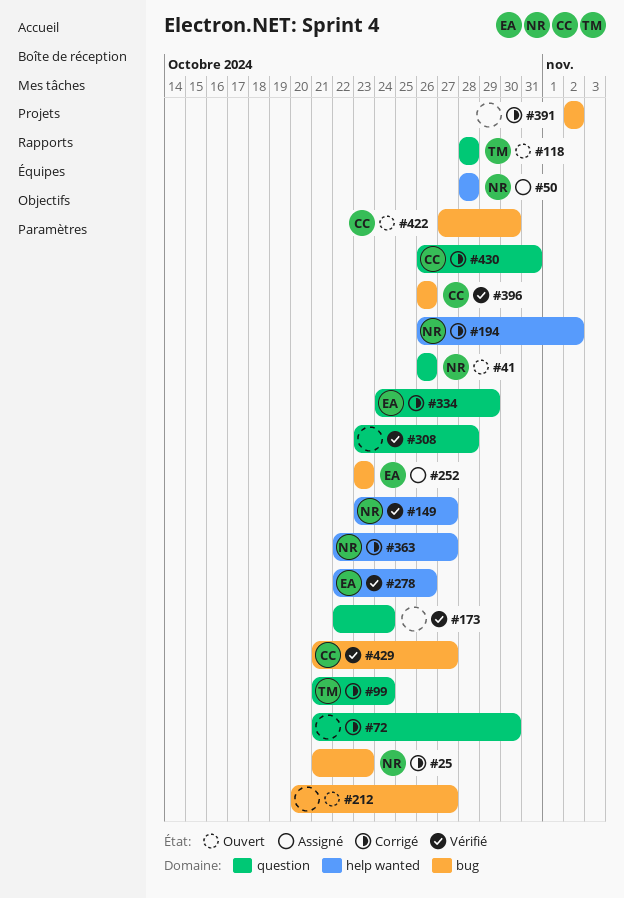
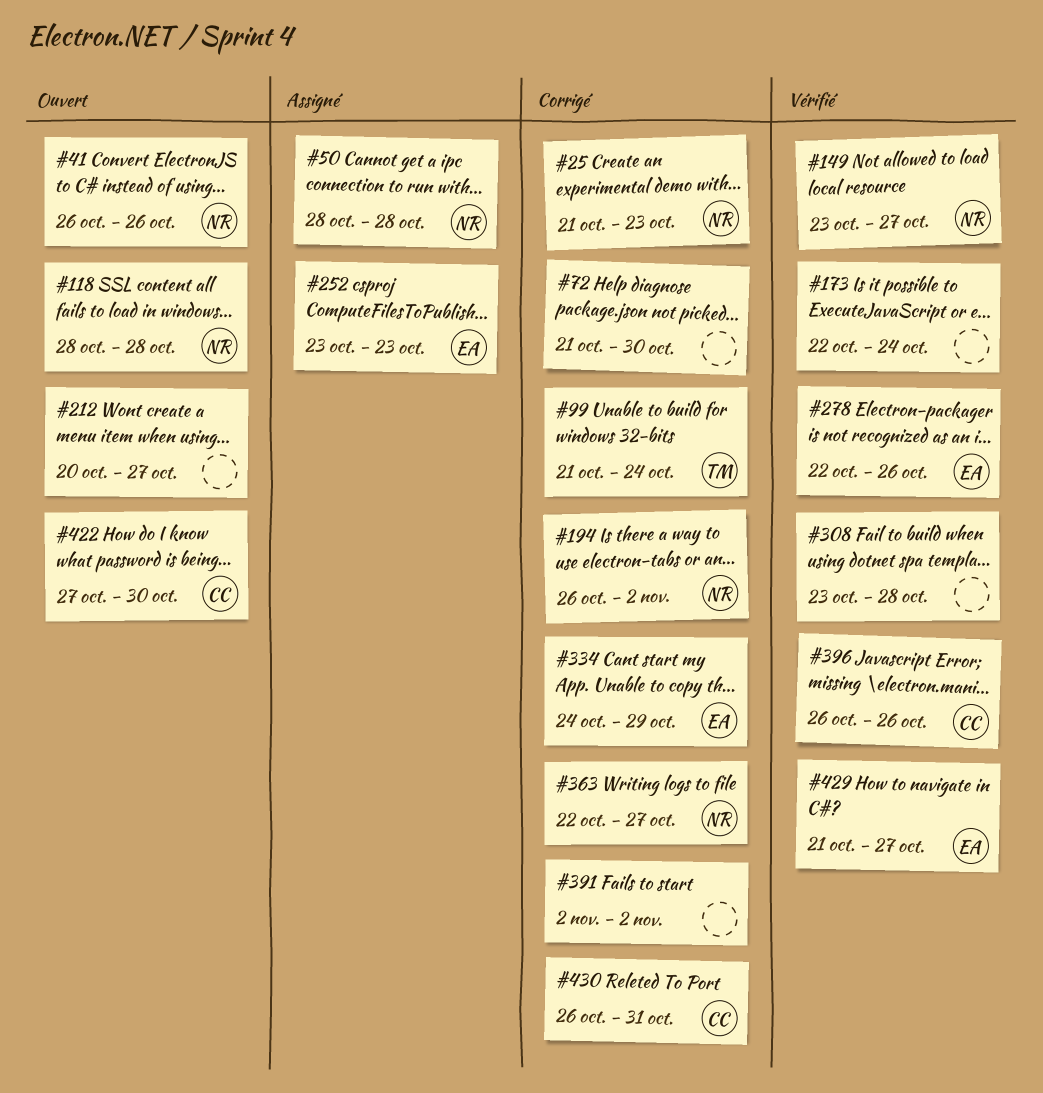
#118, owner: TM -> NR
#429, owner: CC -> EA

